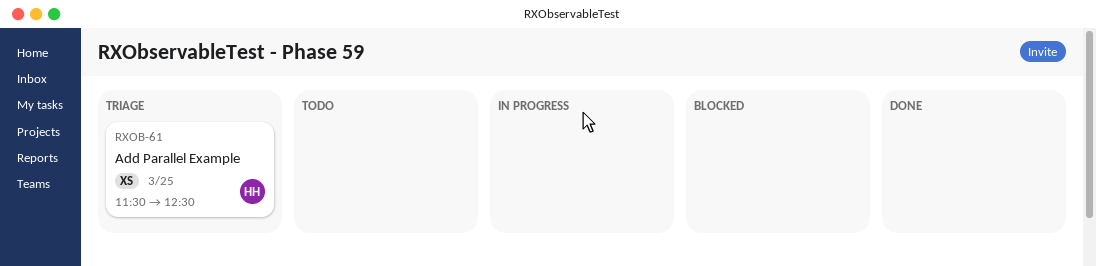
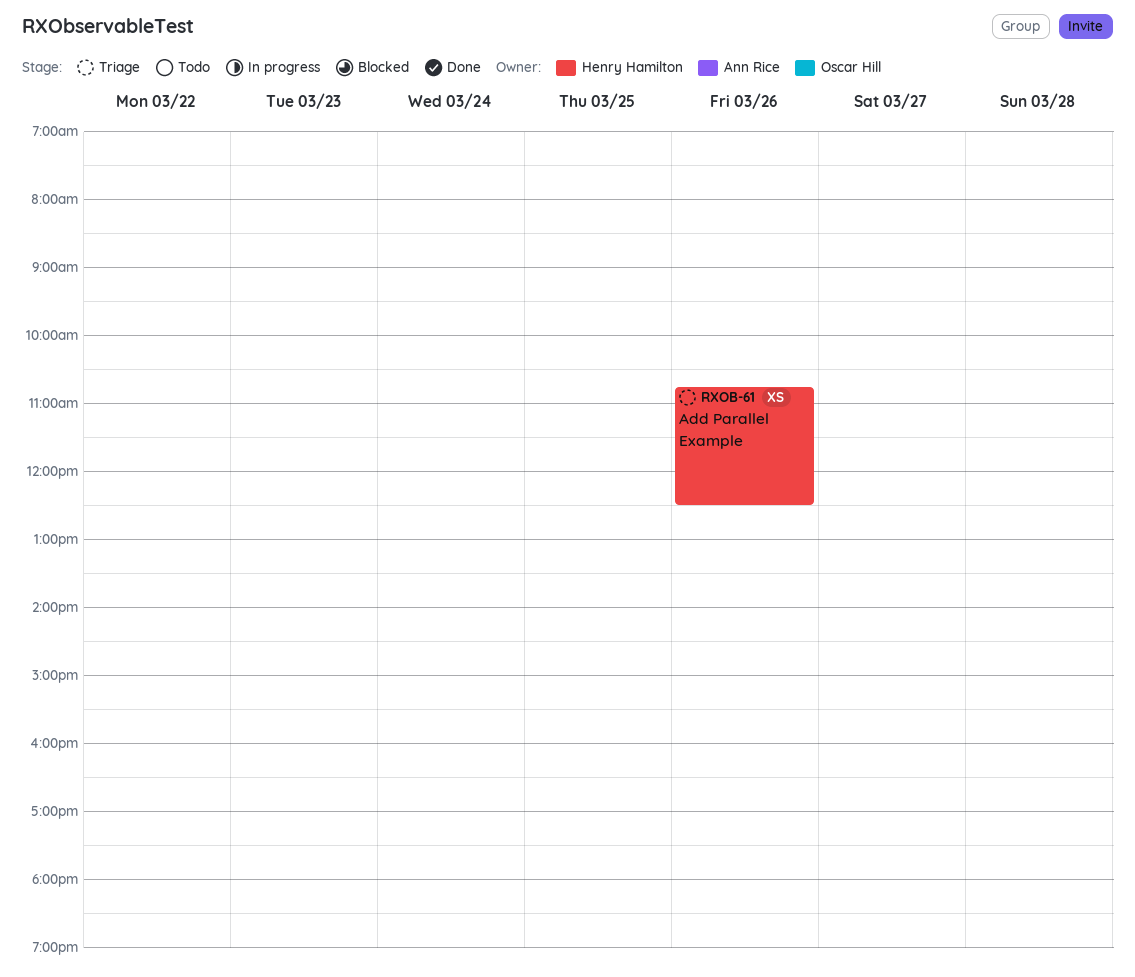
RXOB-61, day: Mar 25 -> Mar 26
RXOB-61, begins: 11:30 -> 10:45

